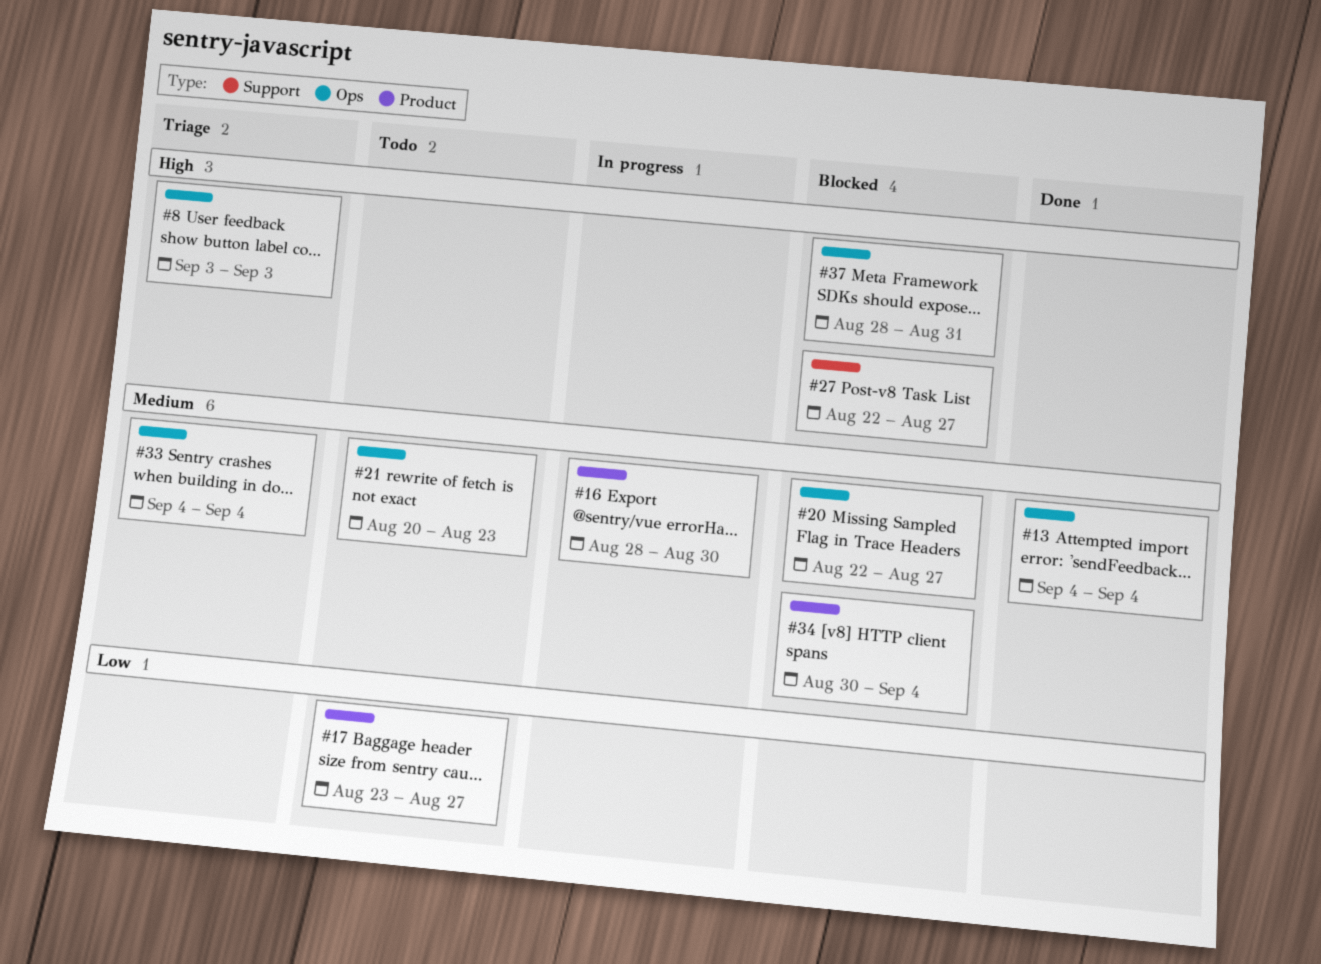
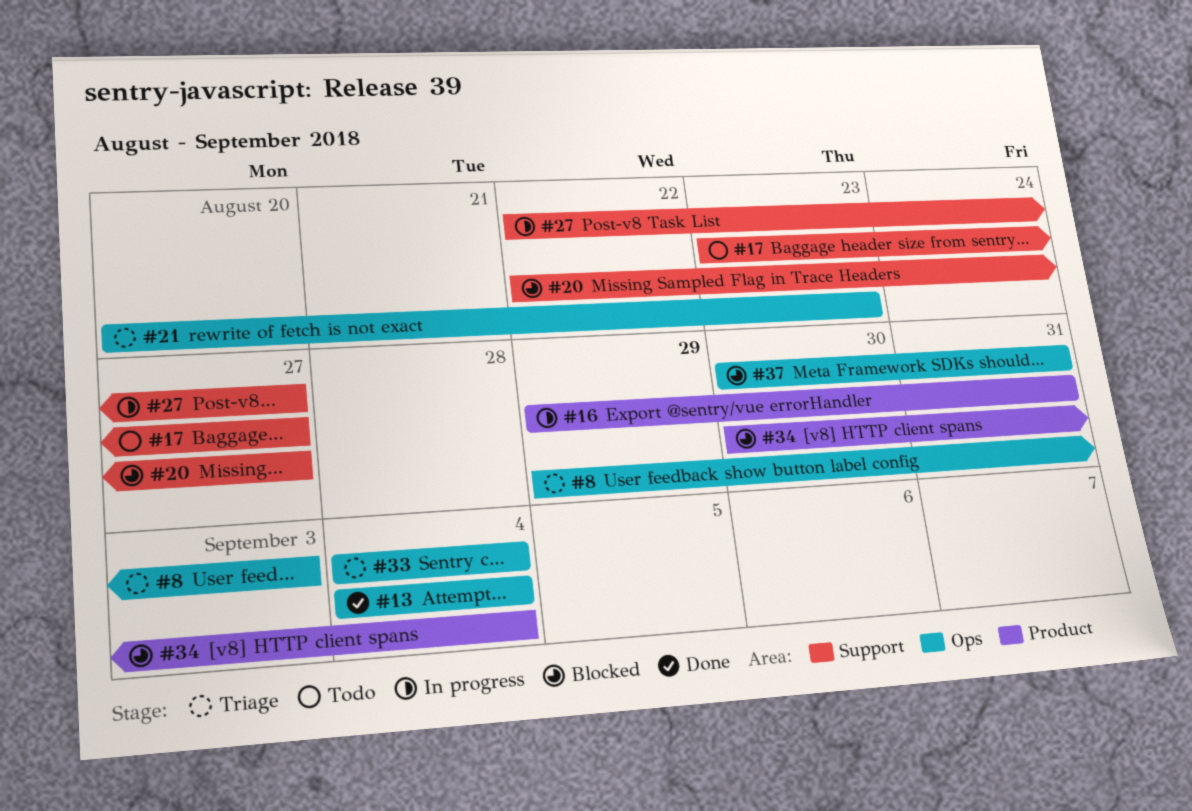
#8, start: Sep 3 -> Aug 29
#16, start: Aug 28 -> Aug 29
#16, due: Aug 30 -> Aug 31
#17, label: Product -> Support
#20, label: Ops -> Support
#21, status: Todo -> Triage
#27, status: Blocked -> In progress
#37, start: Aug 28 -> Aug 30

